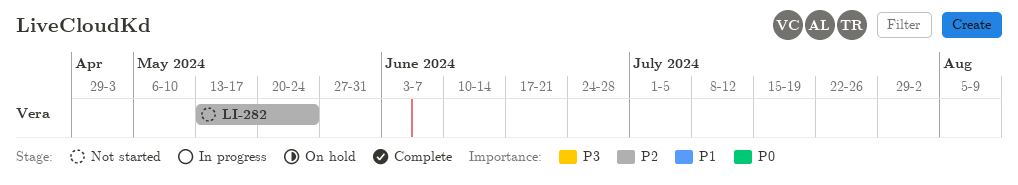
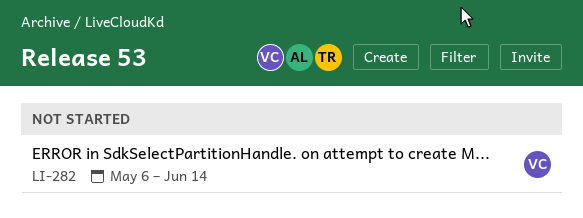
LI-282, start: May 13 -> May 6
LI-282, due: May 24 -> Jun 14

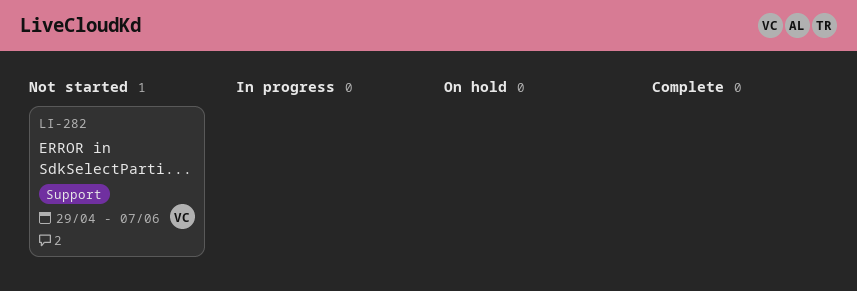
LI-282, start: May 6 -> Apr 29
LI-282, due: Jun 14 -> Jun 7

